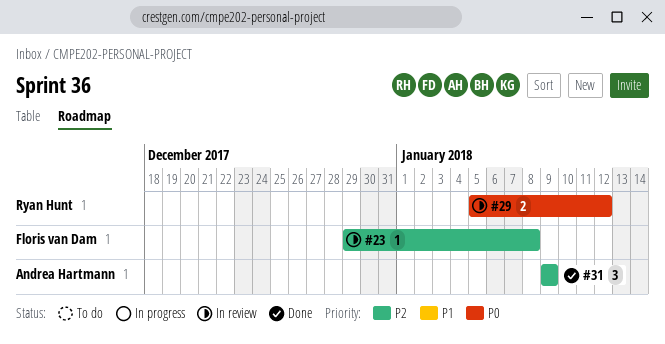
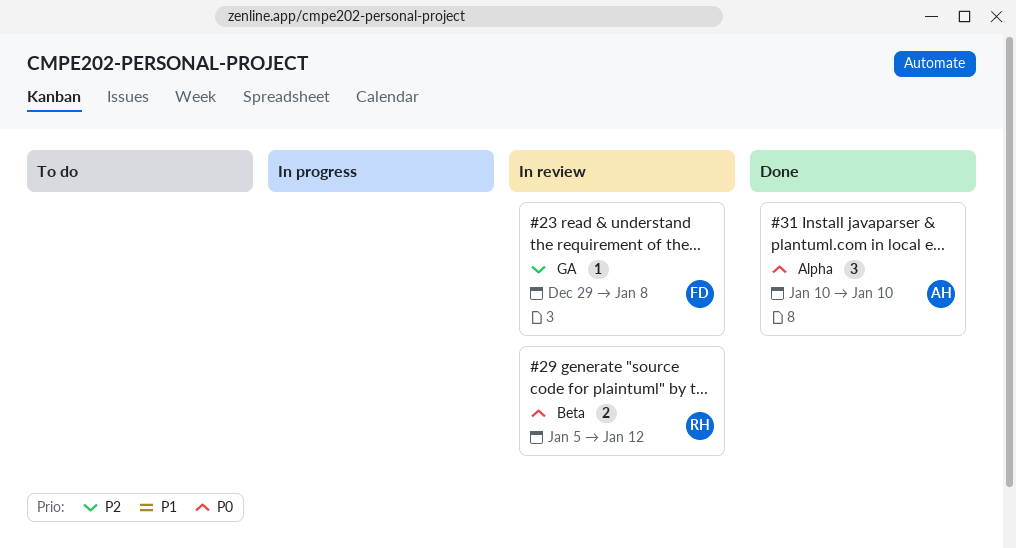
#31, priority: P2 -> P0
#31, start: Jan 9 -> Jan 10
#31, due: Jan 9 -> Jan 10

